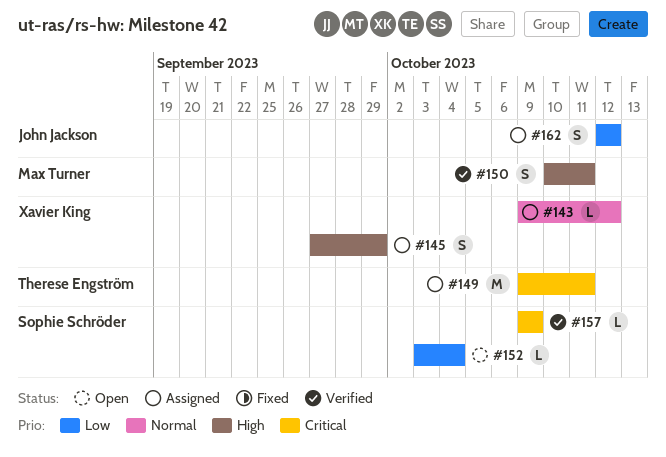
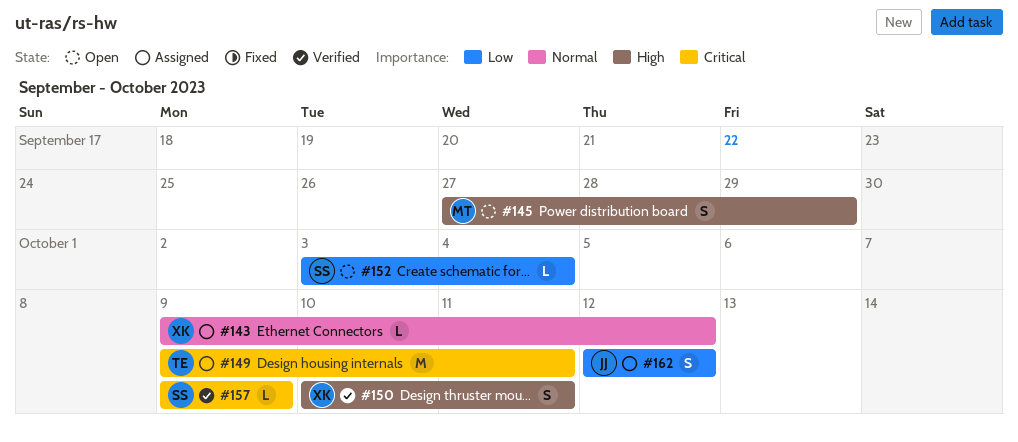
#145, status: Assigned -> Open
#145, owner: Xavier King -> Max Turner
#150, owner: Max Turner -> Xavier King

